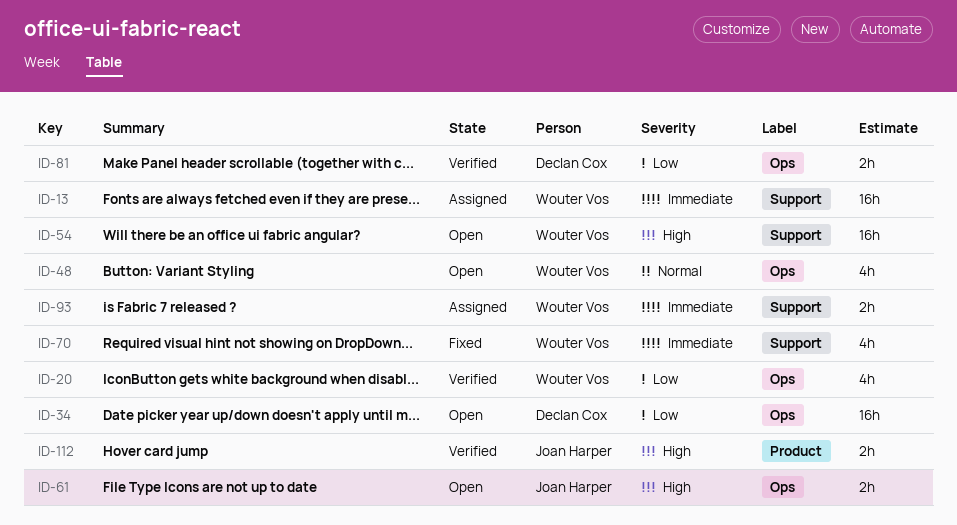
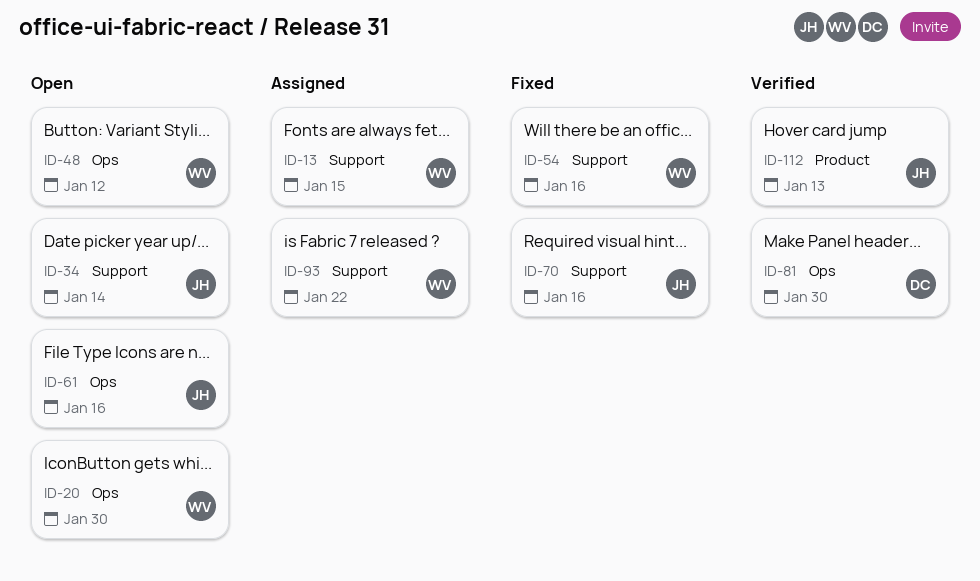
ID-20, status: Verified -> Open
ID-34, owner: Declan Cox -> Joan Harper
ID-34, label: Ops -> Support
ID-54, status: Open -> Fixed
ID-70, owner: Wouter Vos -> Joan Harper

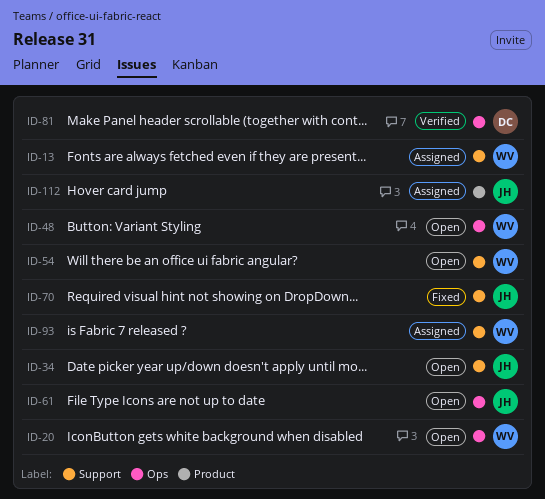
ID-54, status: Fixed -> Open
ID-112, status: Verified -> Assigned

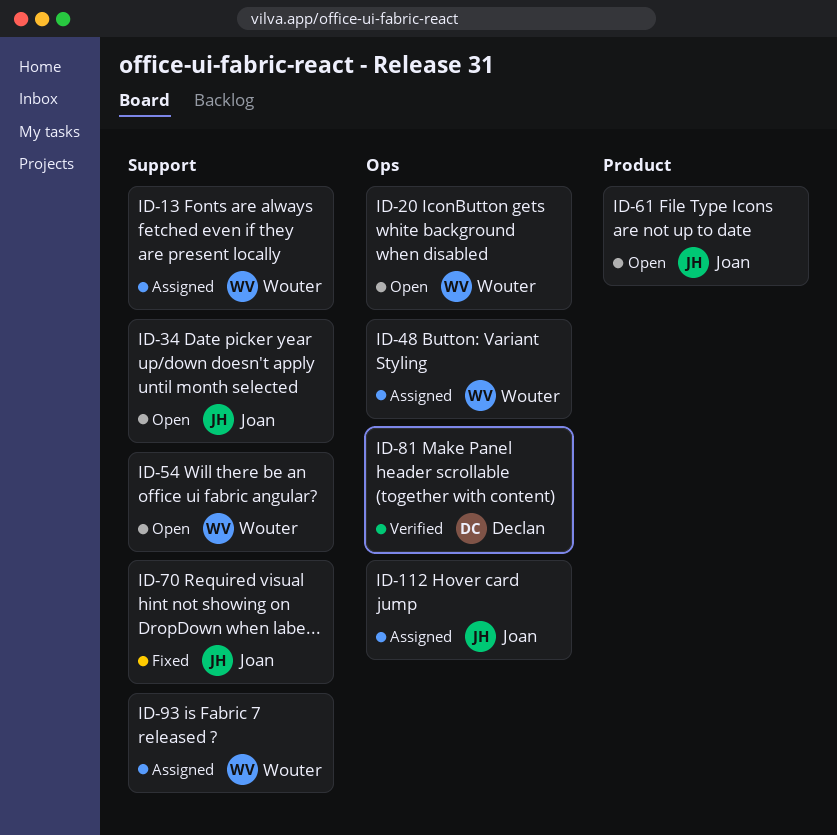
ID-48, status: Open -> Assigned
ID-61, label: Ops -> Product
ID-112, label: Product -> Ops

